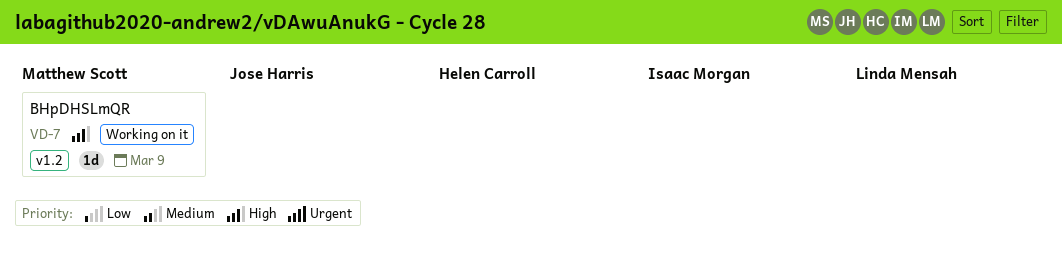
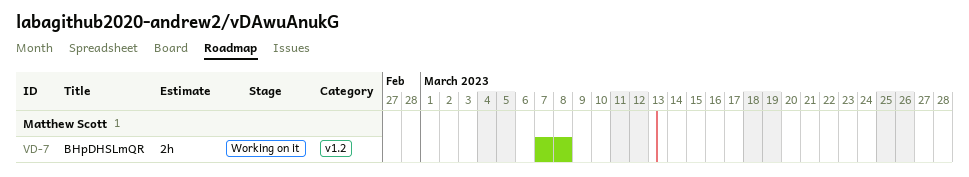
VD-7, estimate: 1d -> 2h
VD-7, due: Mar 9 -> Mar 8

